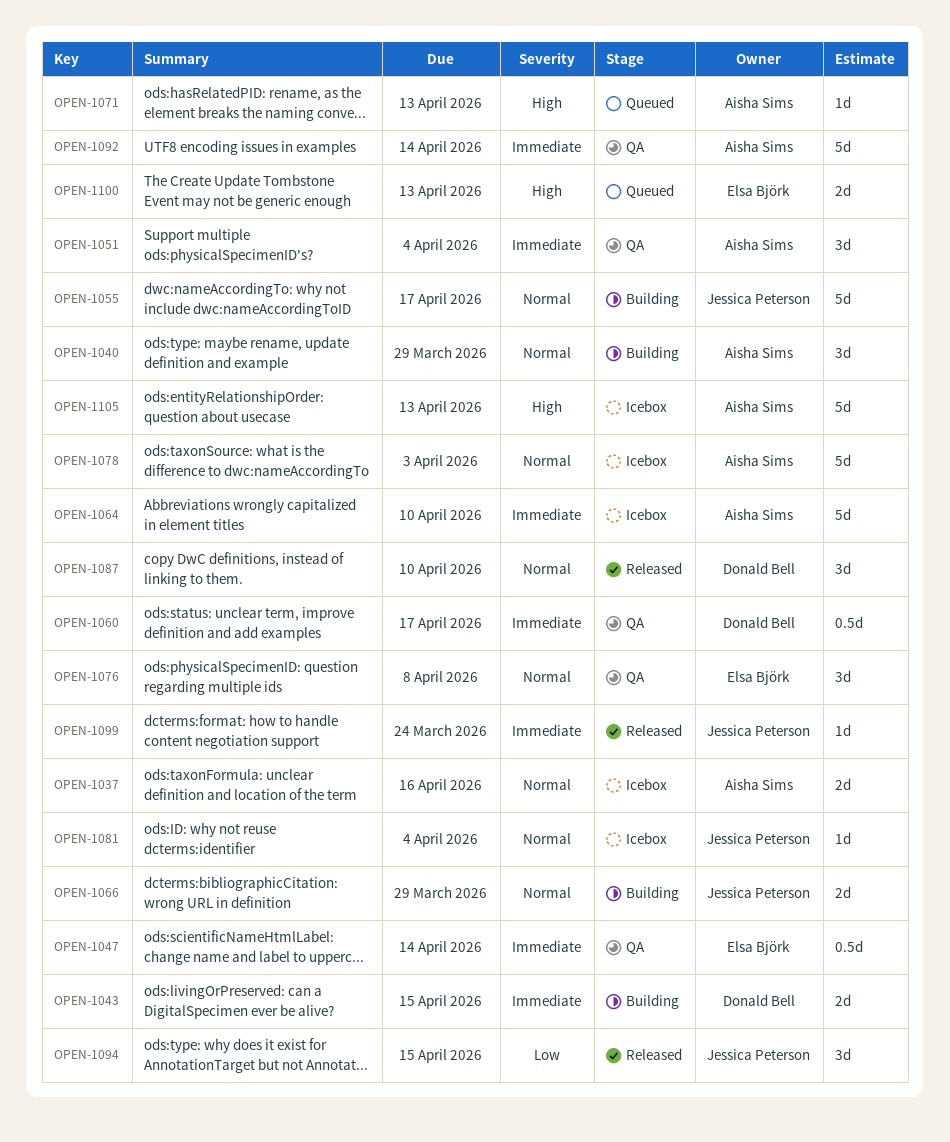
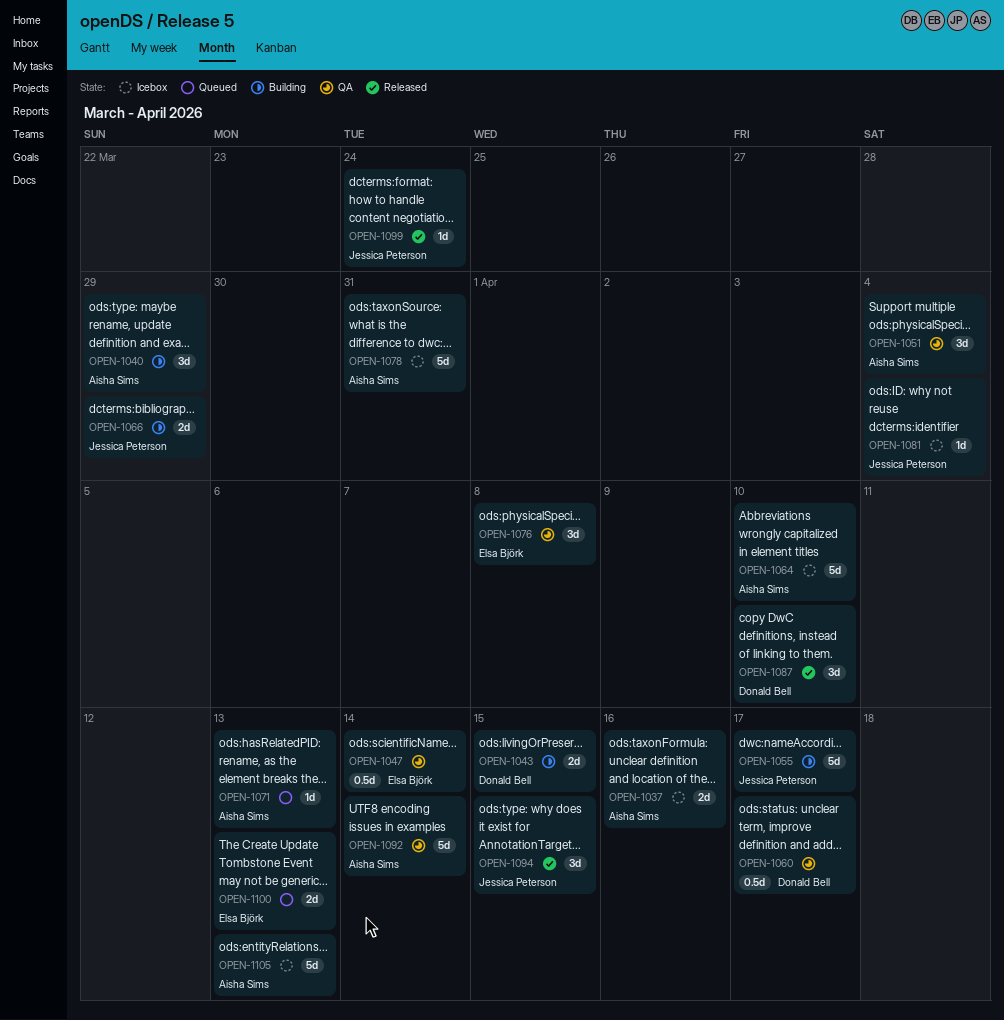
OPEN-1078, due: Apr 3 -> Mar 31

